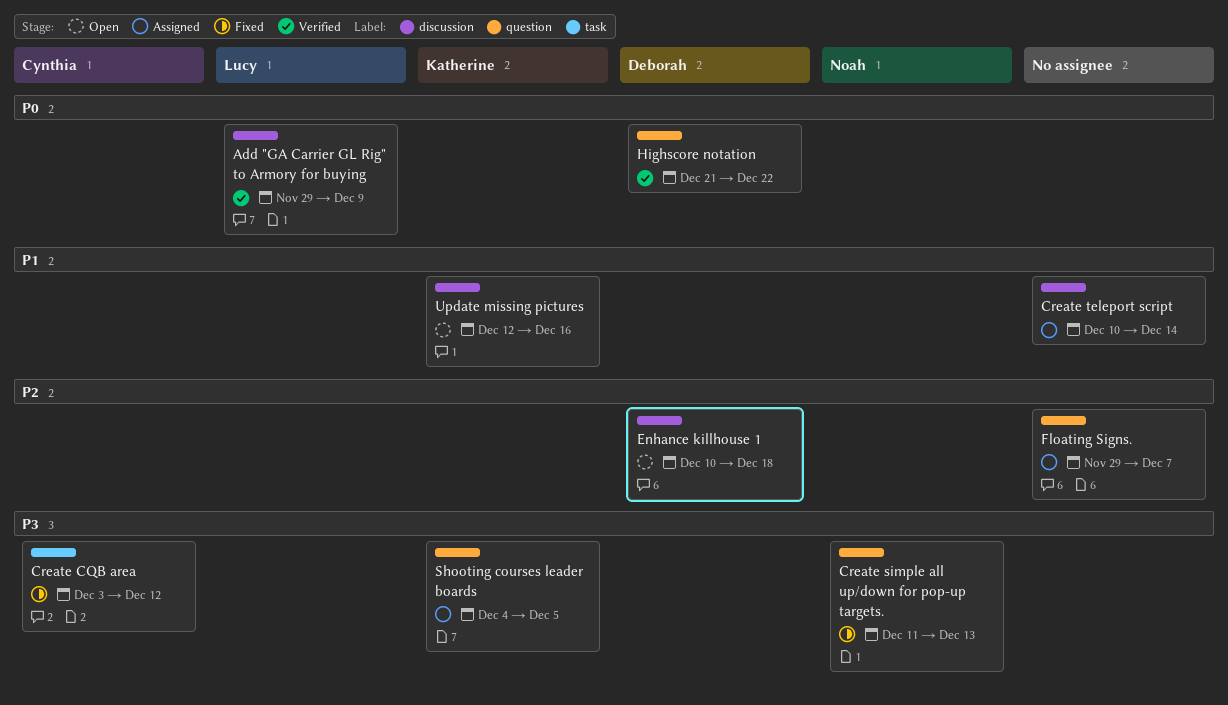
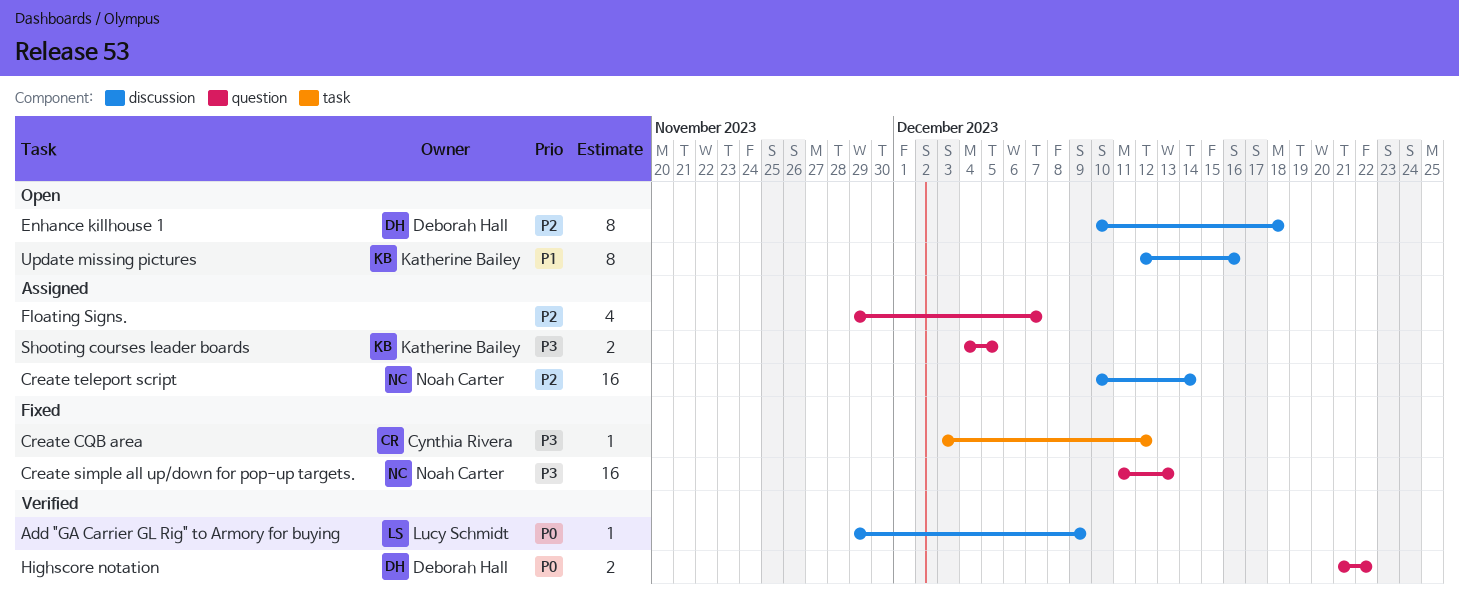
Create teleport script, owner: none -> Noah Carter
Create teleport script, priority: P1 -> P2

